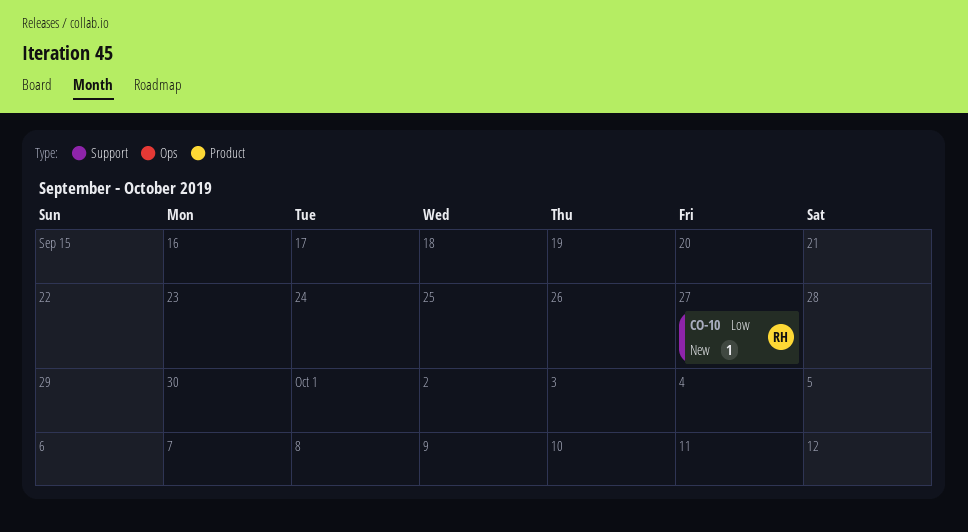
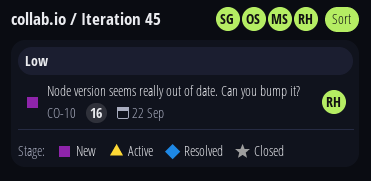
CO-10, estimate: 1 -> 16
CO-10, due: Sep 27 -> Sep 22

